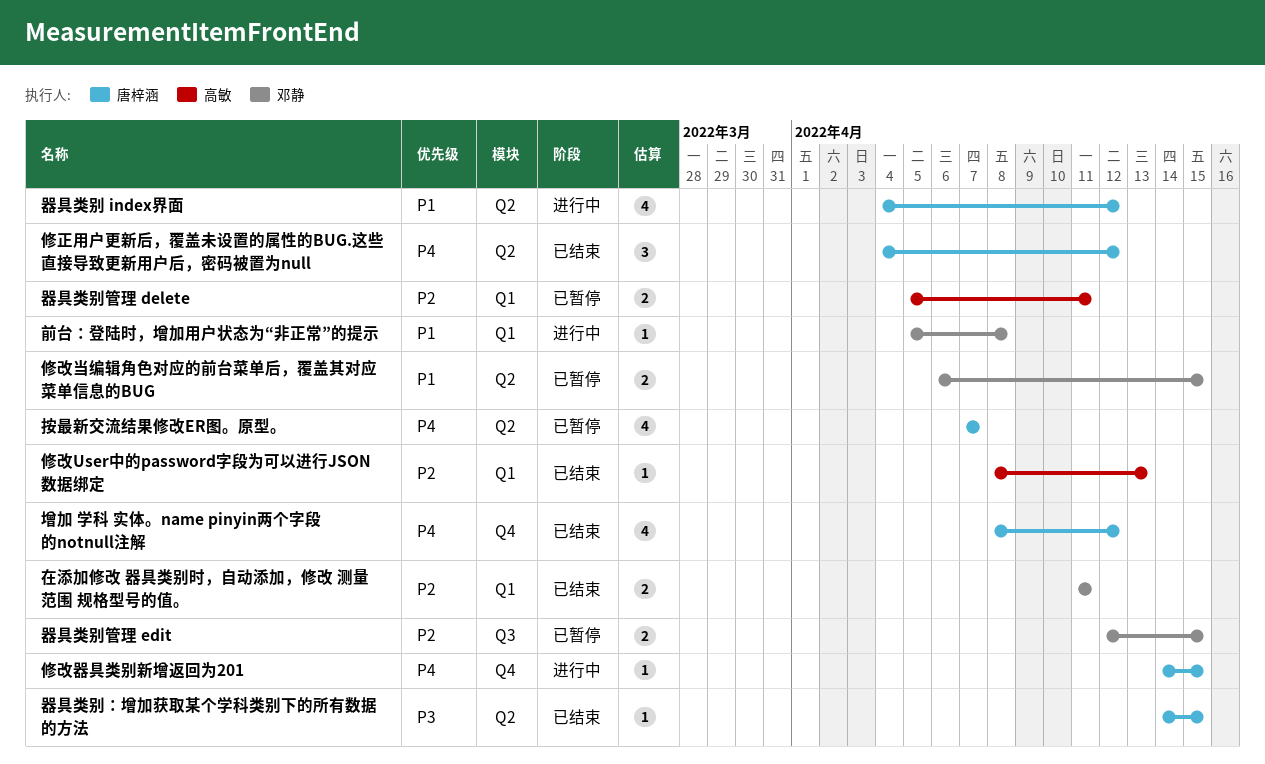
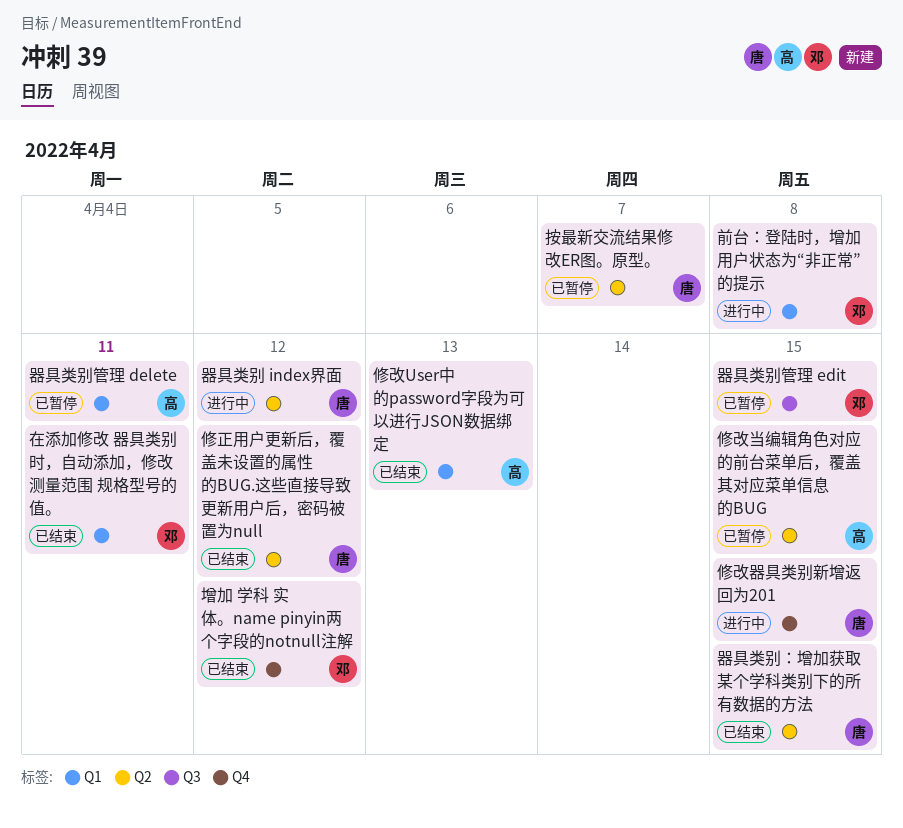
修改当编辑角色对应的前台菜单后，覆盖其对应菜单信息的BUG, owner: 邓静 -> 高敏
增加 学科 实体。name pinyin两个字段的notnull注解, owner: 唐梓涵 -> 邓静

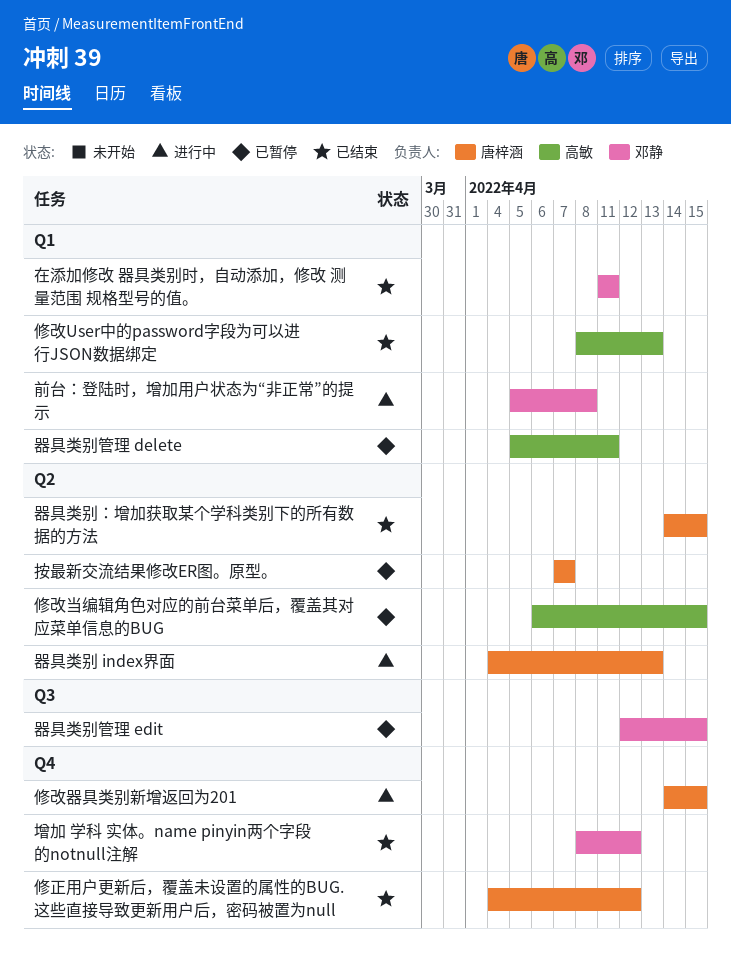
修正用户更新后，覆盖未设置的属性的BUG.这些直接导致更新用户后，密码被置为null, label: Q2 -> Q4
器具类别 index界面, due: Apr 12 -> Apr 13

